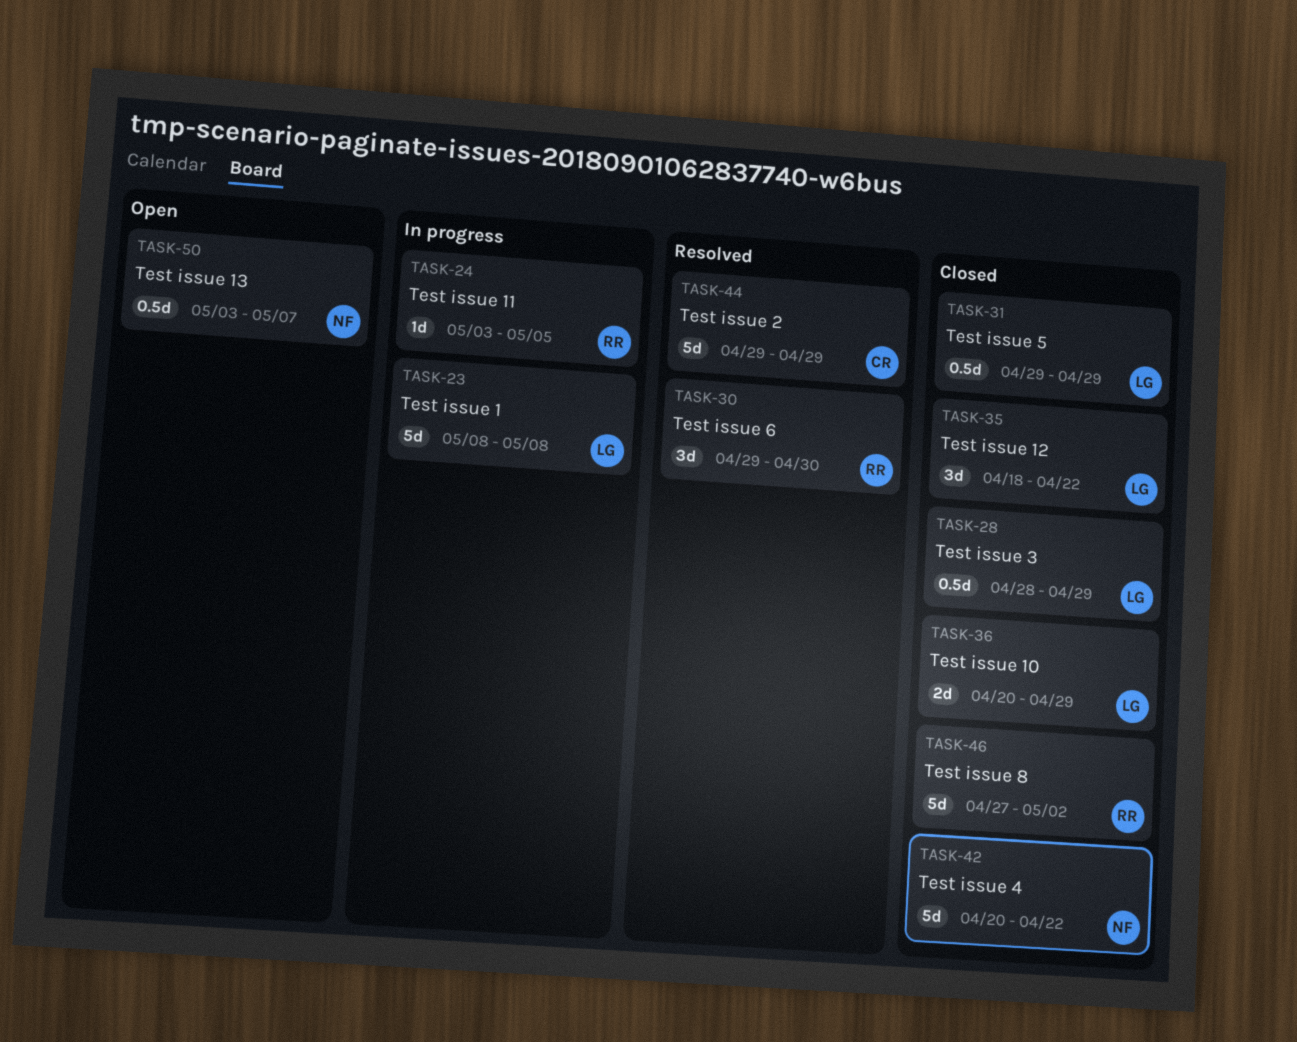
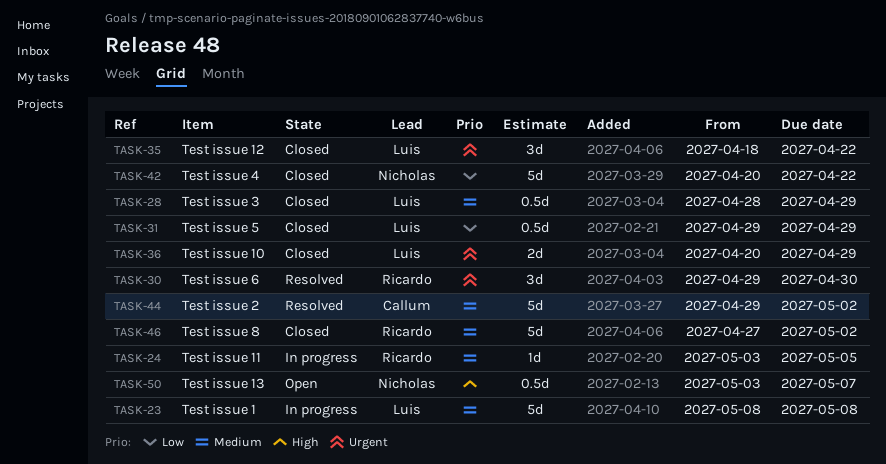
TASK-44, due: Apr 29 -> May 2

